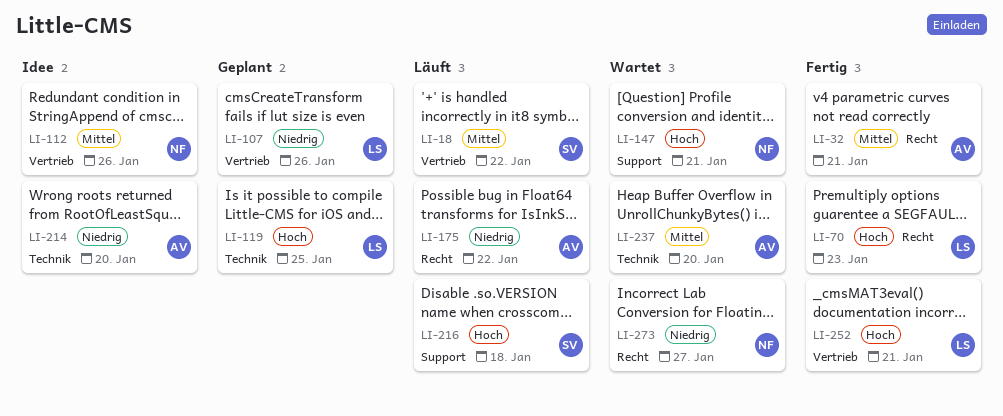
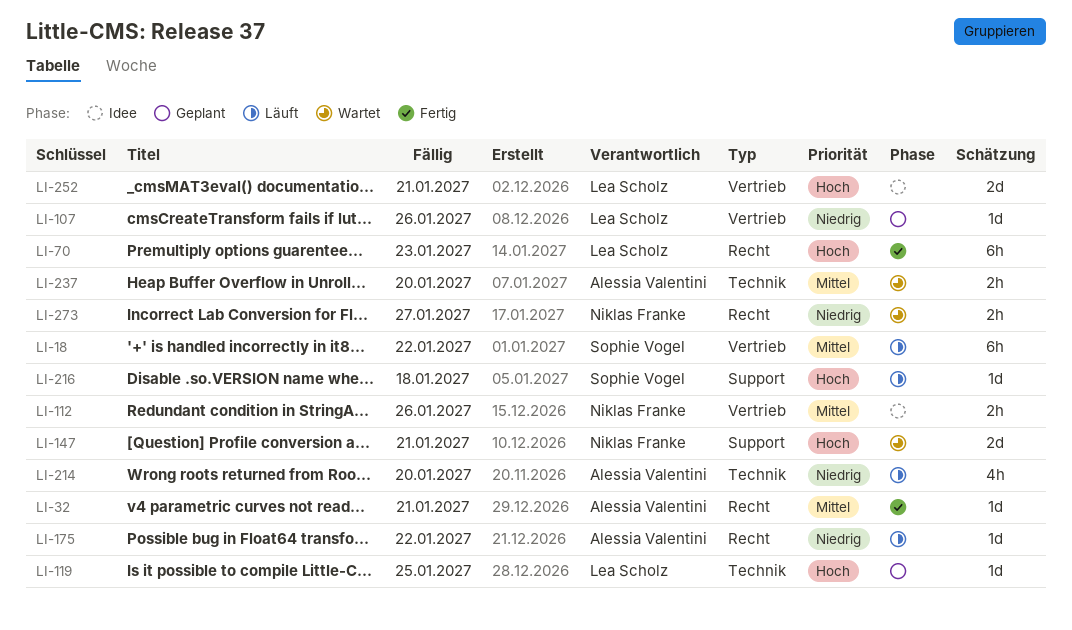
LI-214, status: Idee -> Läuft
LI-252, status: Fertig -> Idee

